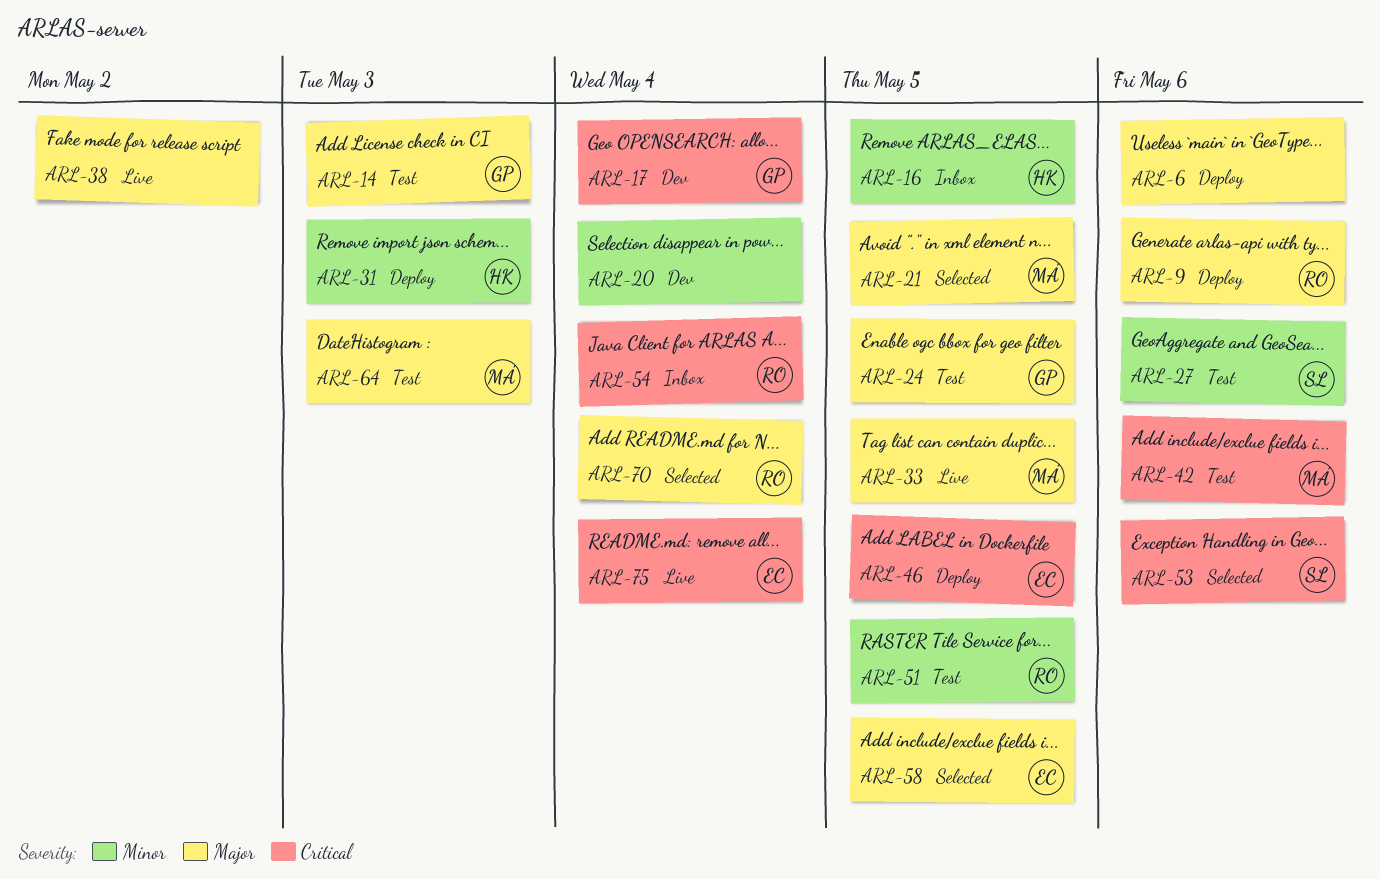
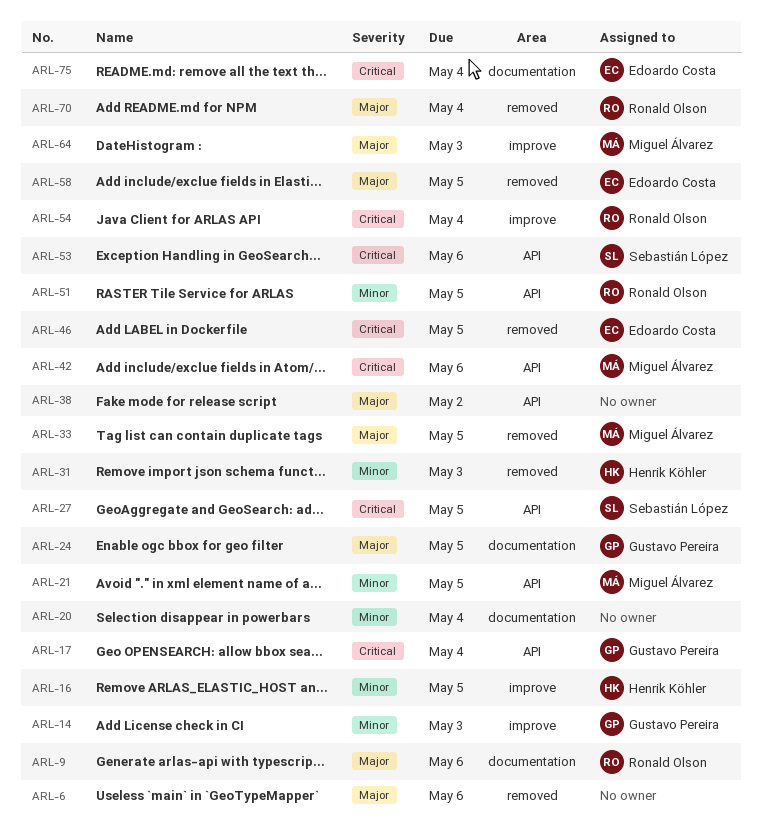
ARL-14, priority: Major -> Minor
ARL-21, priority: Major -> Minor
ARL-27, priority: Minor -> Critical
ARL-27, due: May 6 -> May 5

